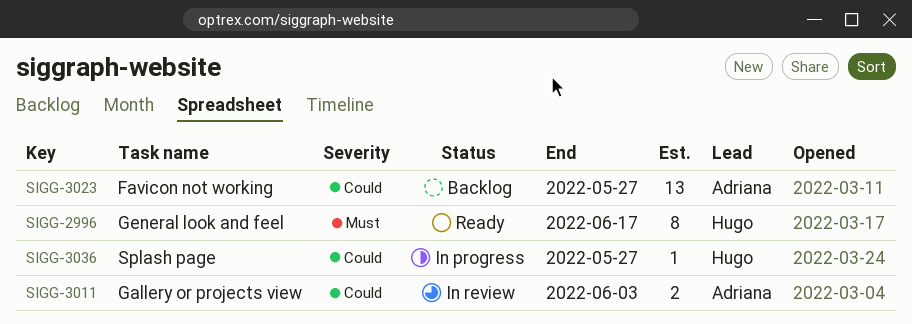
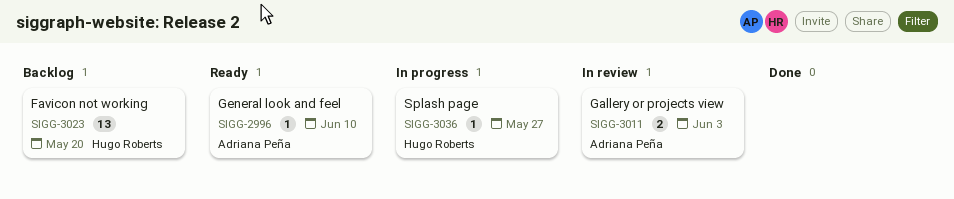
SIGG-2996, owner: Hugo Roberts -> Adriana Peña
SIGG-2996, estimate: 8 -> 1
SIGG-2996, due: Jun 17 -> Jun 10
SIGG-3023, owner: Adriana Peña -> Hugo Roberts
SIGG-3023, due: May 27 -> May 20

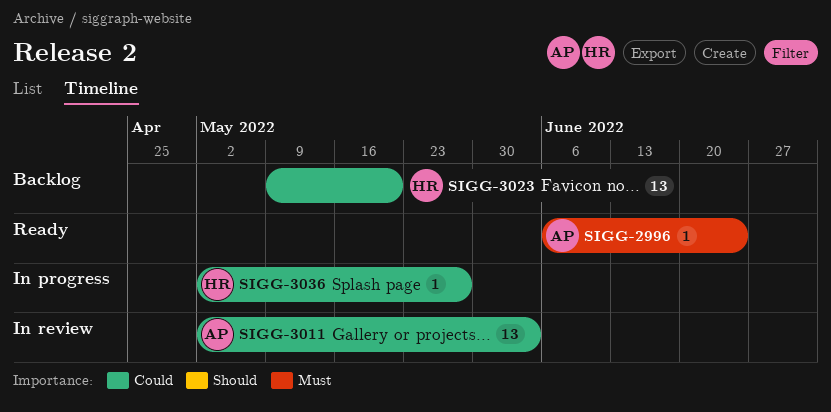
SIGG-2996, due: Jun 10 -> Jun 24
SIGG-3011, estimate: 2 -> 13

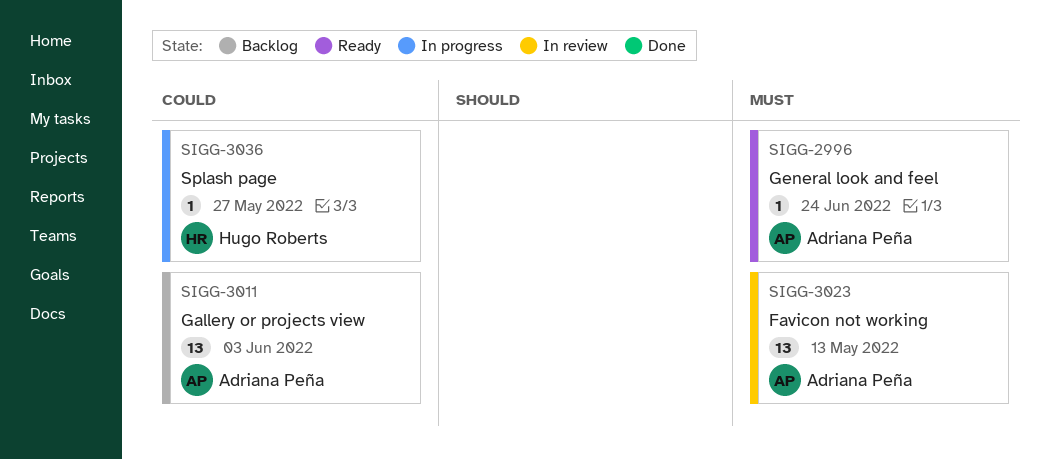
SIGG-3011, status: In review -> Backlog
SIGG-3023, status: Backlog -> In review
SIGG-3023, owner: Hugo Roberts -> Adriana Peña
SIGG-3023, priority: Could -> Must
SIGG-3023, due: May 20 -> May 13

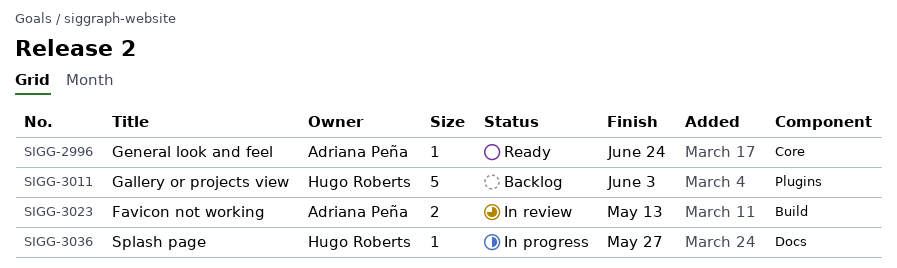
SIGG-3011, owner: Adriana Peña -> Hugo Roberts
SIGG-3011, estimate: 13 -> 5
SIGG-3023, estimate: 13 -> 2

